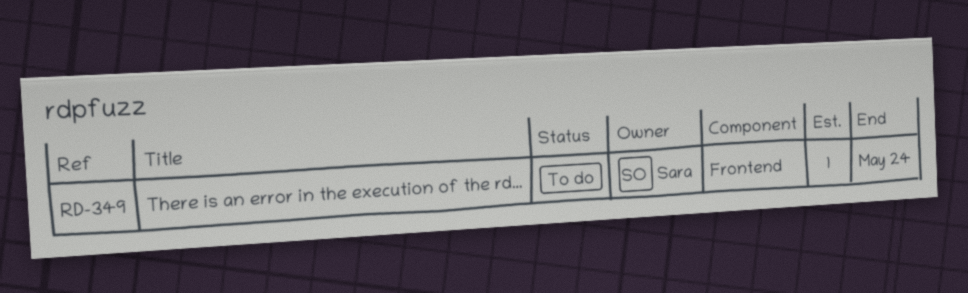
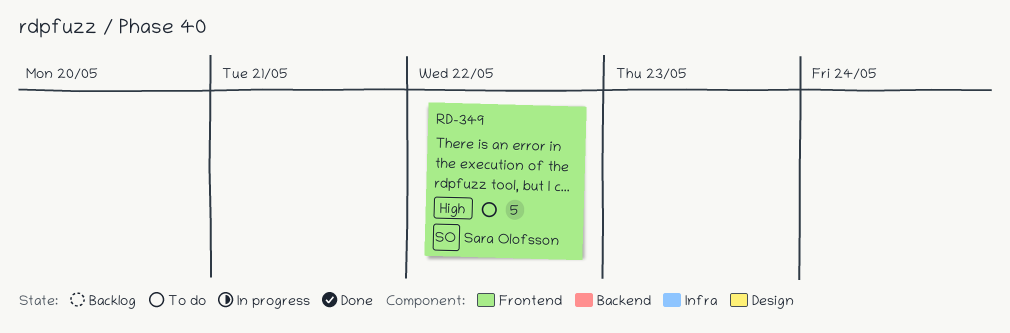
RD-349, estimate: 1 -> 5
RD-349, due: May 24 -> May 22

